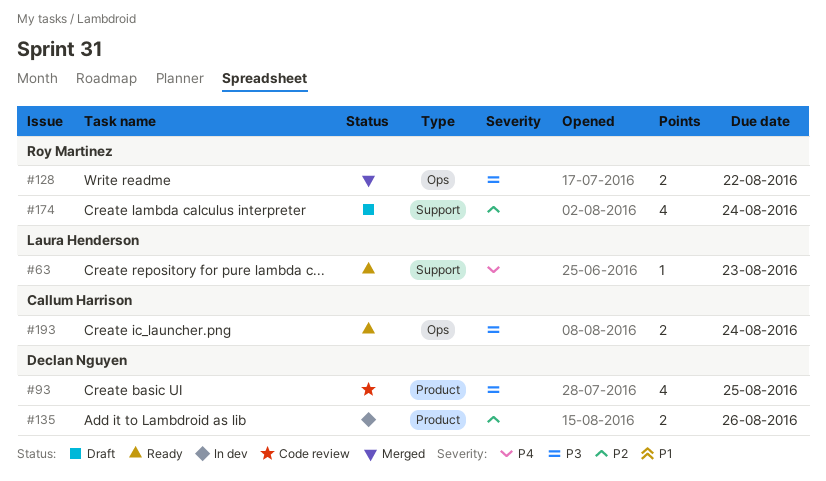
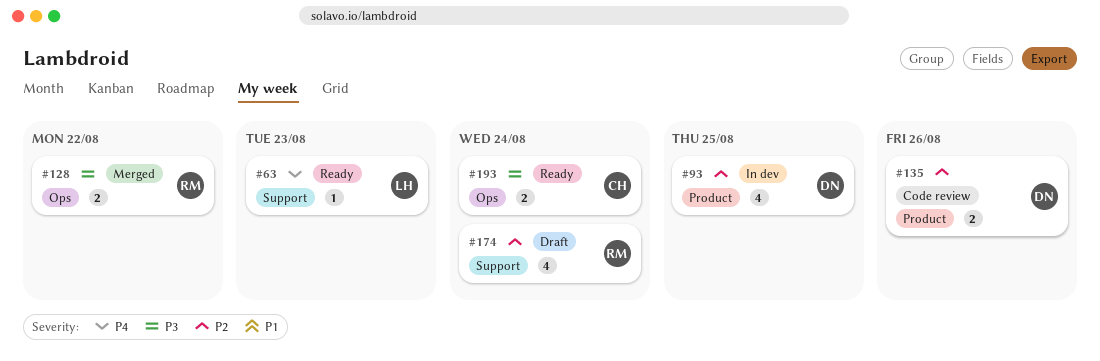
#93, status: Code review -> In dev
#93, priority: P3 -> P2
#135, status: In dev -> Code review

